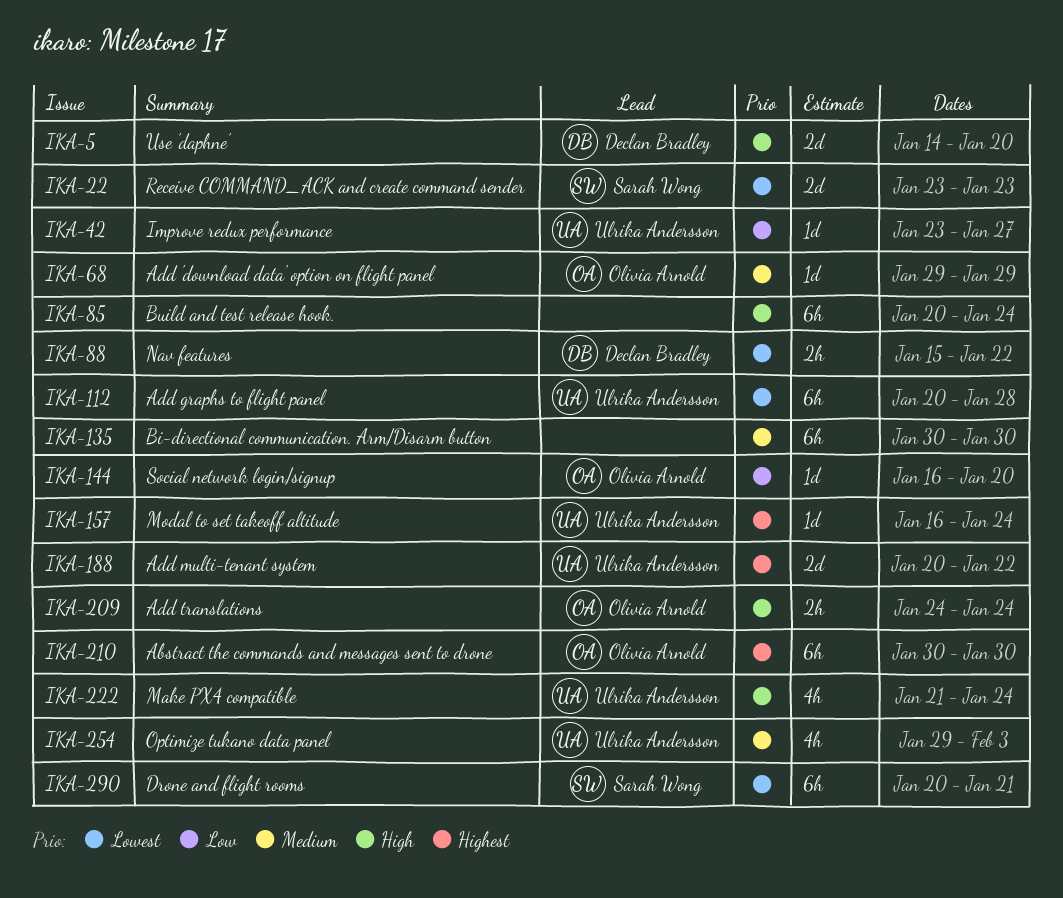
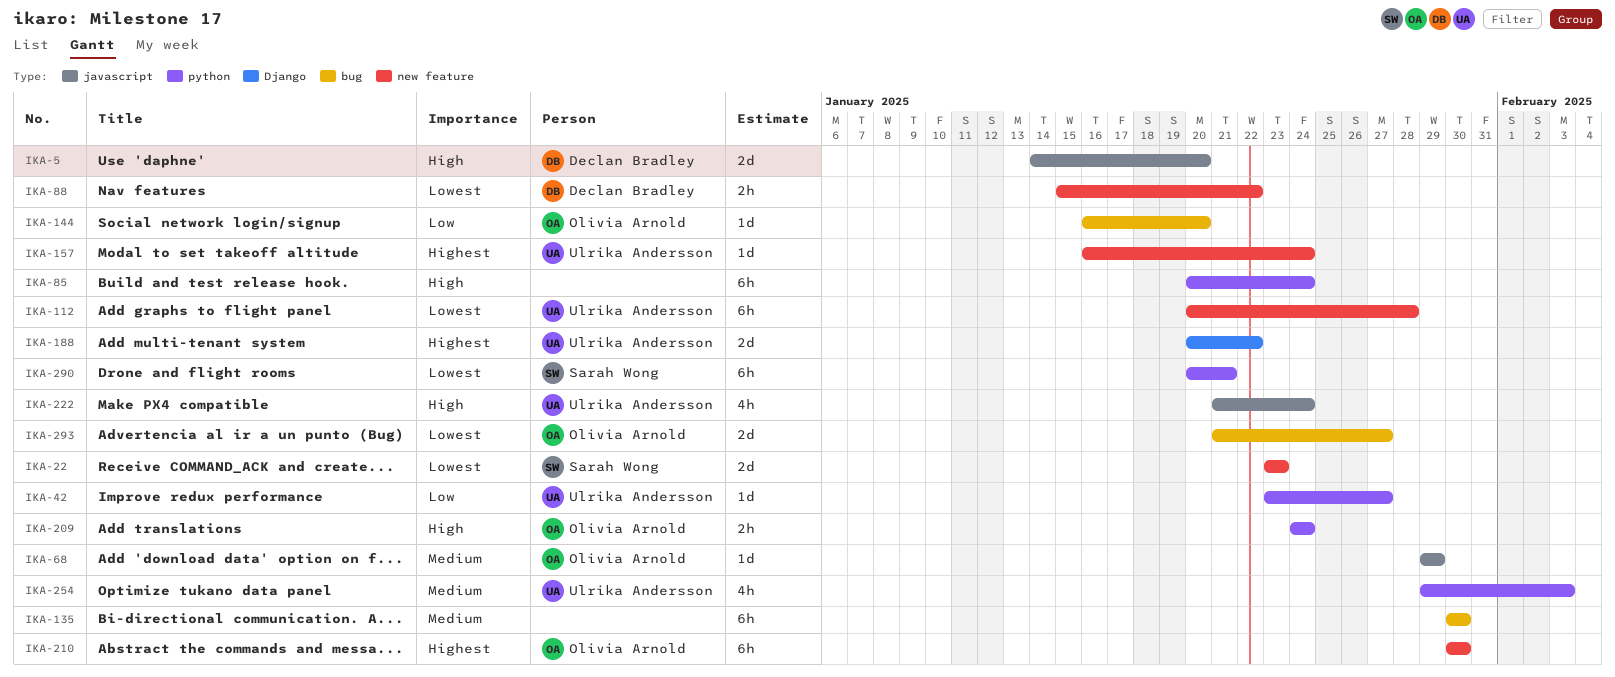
IKA-293: none -> present

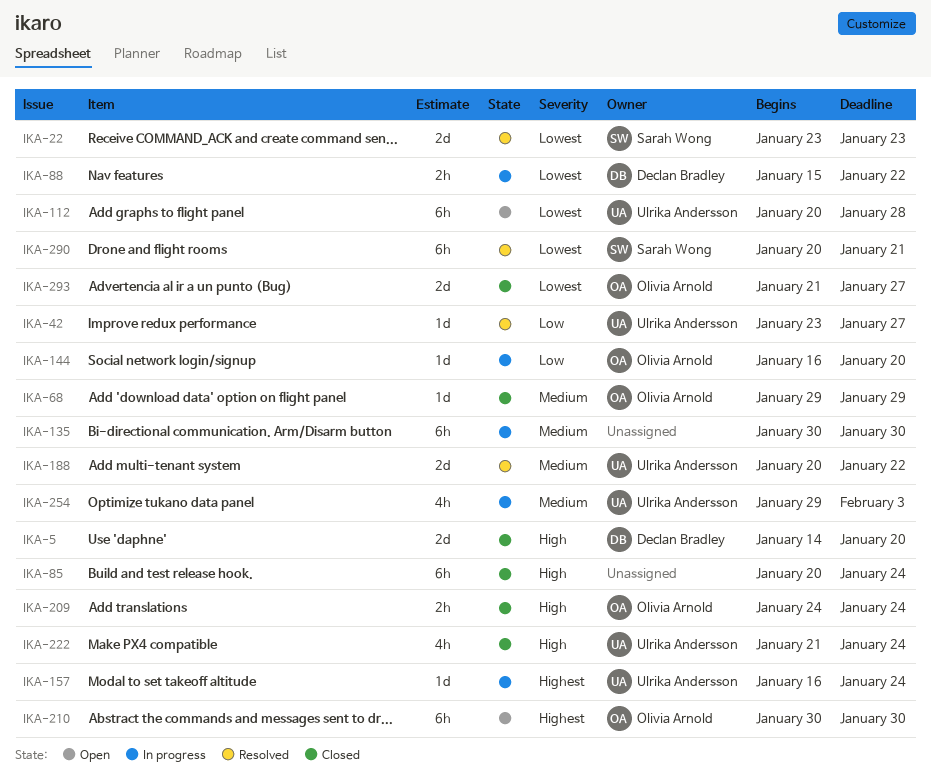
IKA-188, priority: Highest -> Medium

